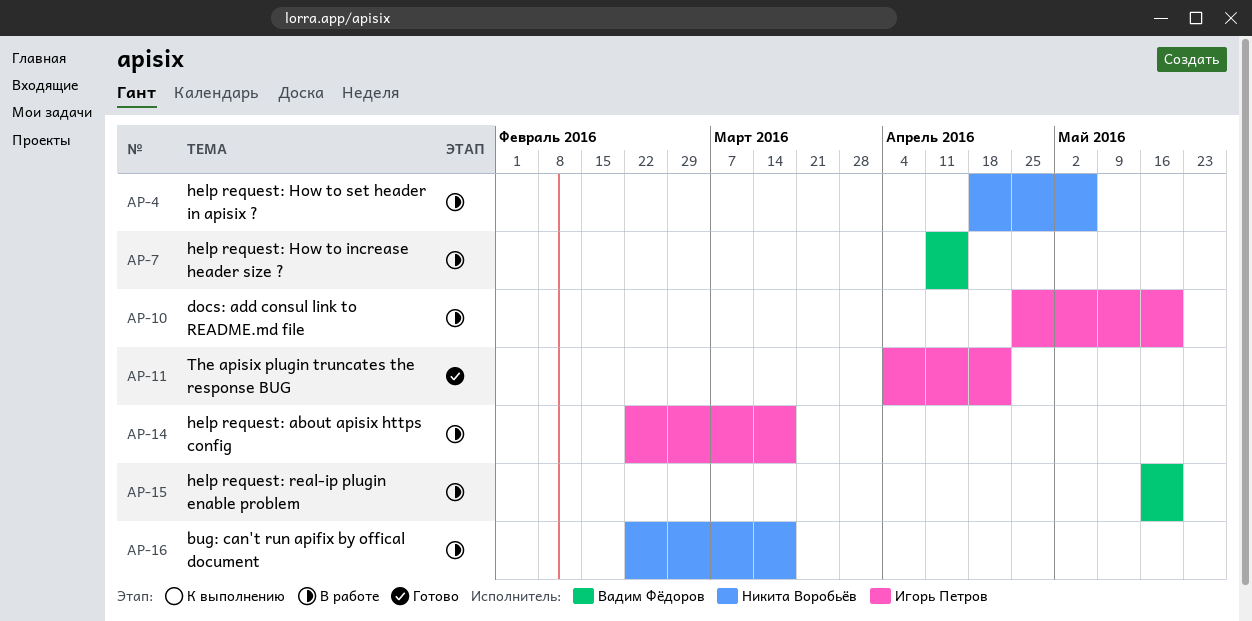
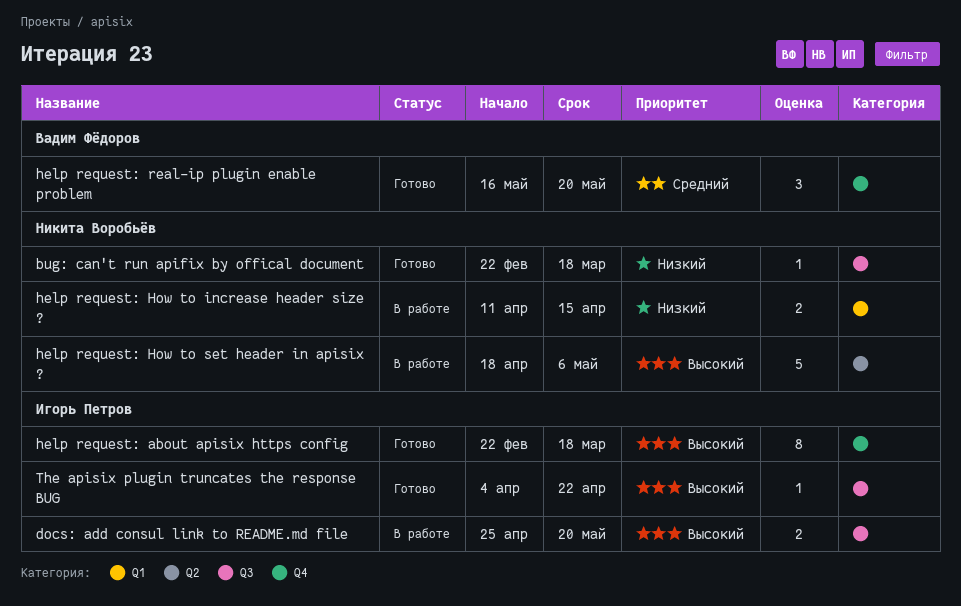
bug: can't run apifix by offical document, status: В работе -> Готово
help request: about apisix https config, status: В работе -> Готово
help request: How to increase header size ?, owner: Вадим Фёдоров -> Никита Воробьёв
help request: real-ip plugin enable problem, status: В работе -> Готово

